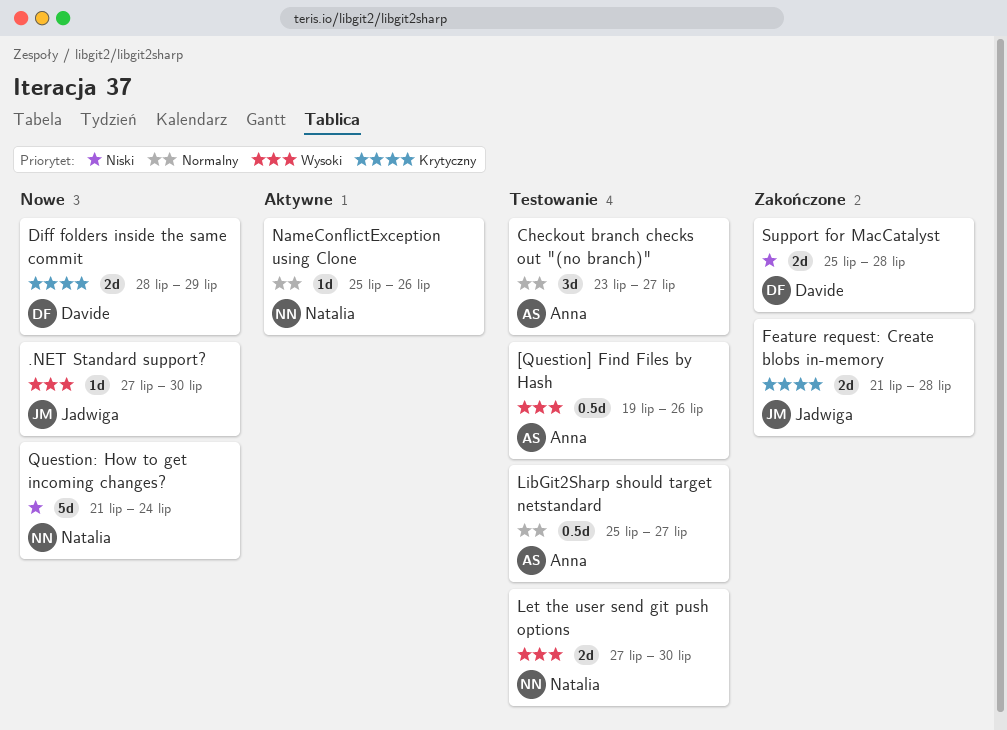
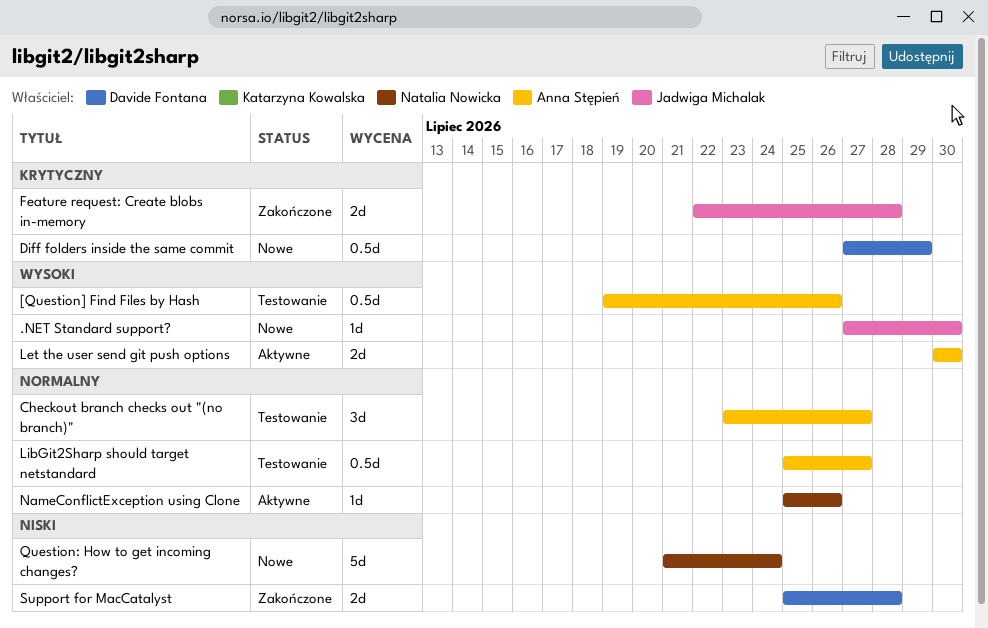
Diff folders inside the same commit, estimate: 2d -> 0.5d
Diff folders inside the same commit, start: Jul 28 -> Jul 27
Feature request: Create blobs in-memory, start: Jul 21 -> Jul 22
Let the user send git push options, status: Testowanie -> Aktywne
Let the user send git push options, owner: Natalia Nowicka -> Anna Stępień
Let the user send git push options, start: Jul 27 -> Jul 30

